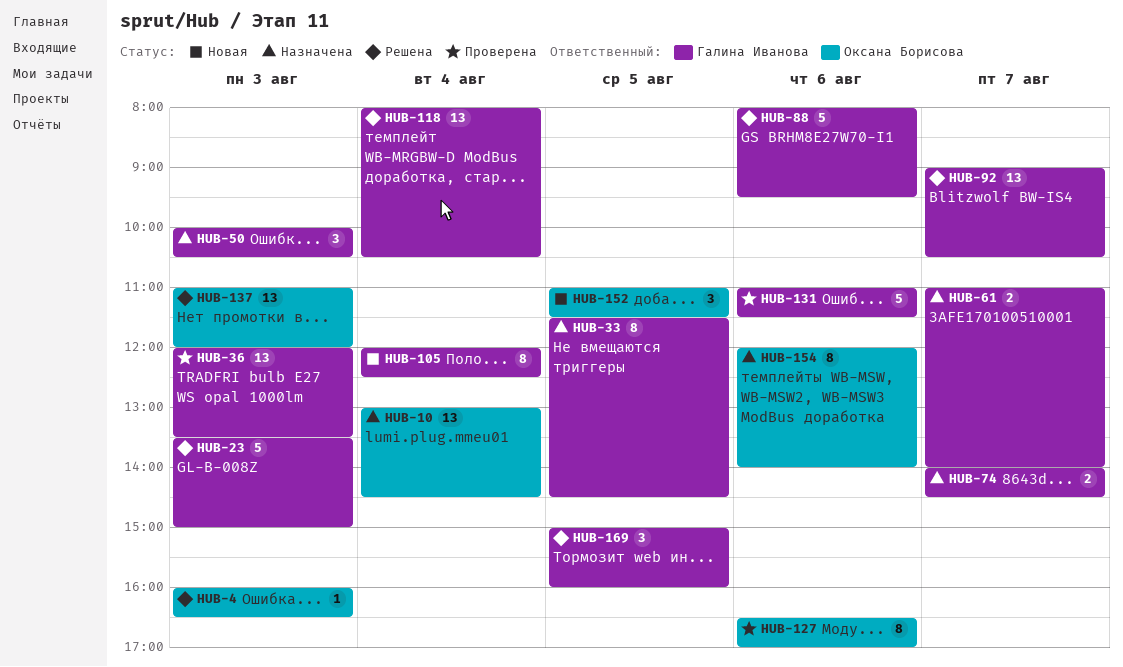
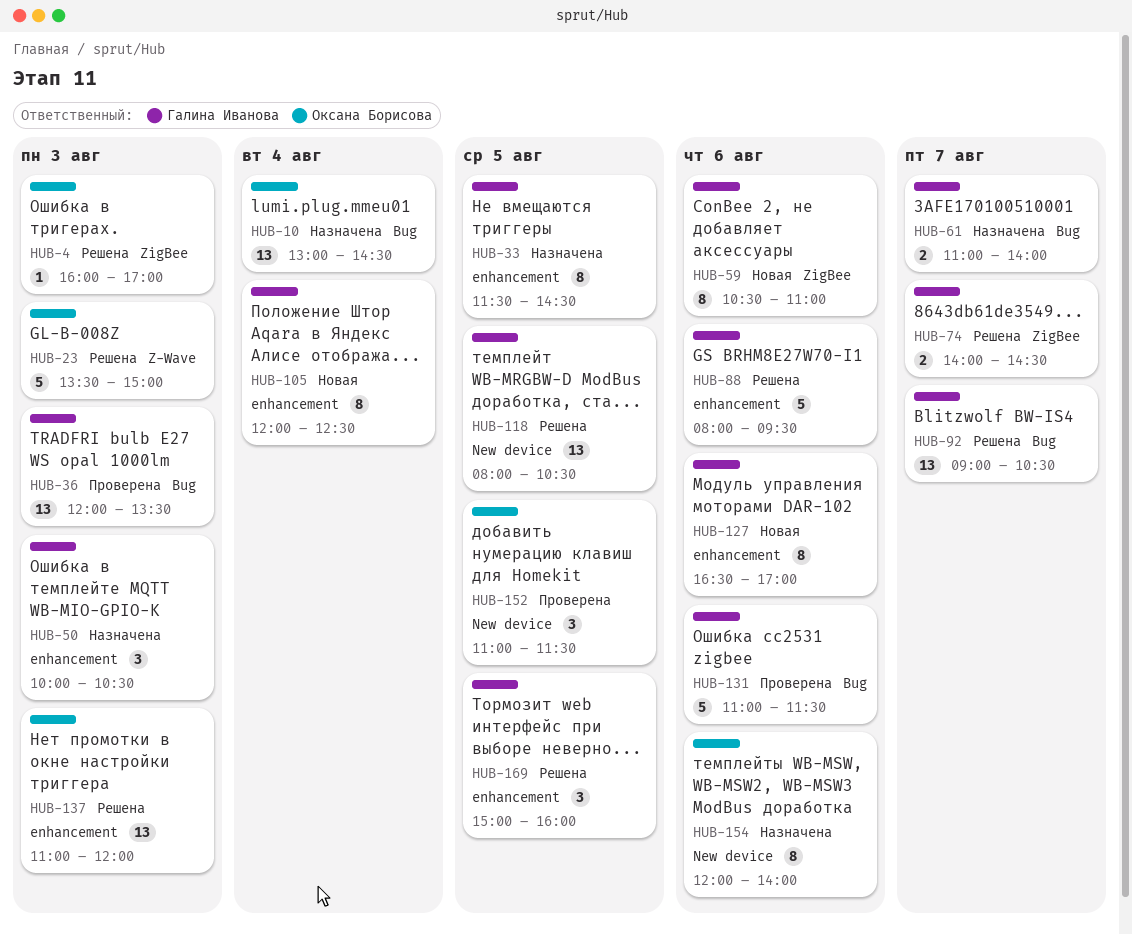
HUB-4, ends: 16:30 -> 17:00
HUB-23, owner: Галина Иванова -> Оксана Борисова
HUB-59: none -> present
HUB-74, status: Назначена -> Решена
HUB-118, day: Aug 4 -> Aug 5
HUB-127, status: Проверена -> Новая
HUB-127, owner: Оксана Борисова -> Галина Иванова
HUB-152, status: Новая -> Проверена

